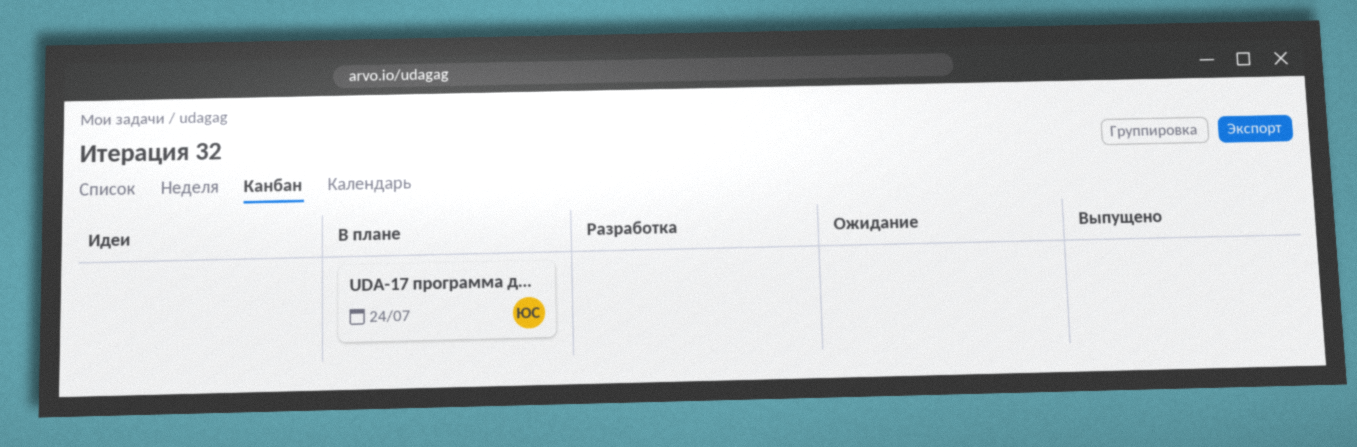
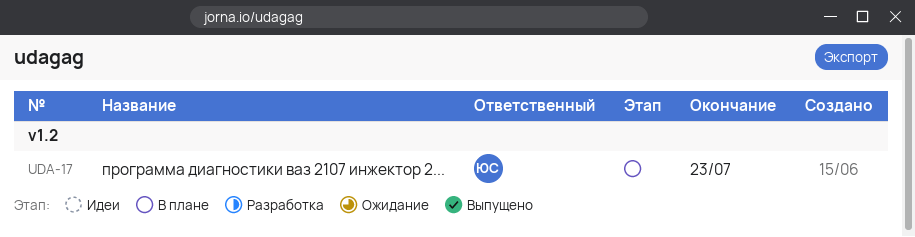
UDA-17, due: Jul 24 -> Jul 23

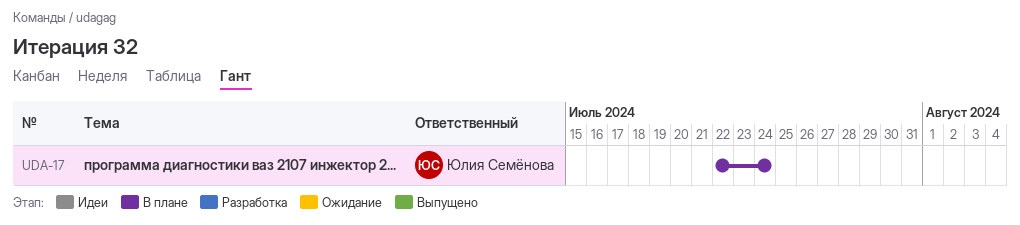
UDA-17, due: Jul 23 -> Jul 24

